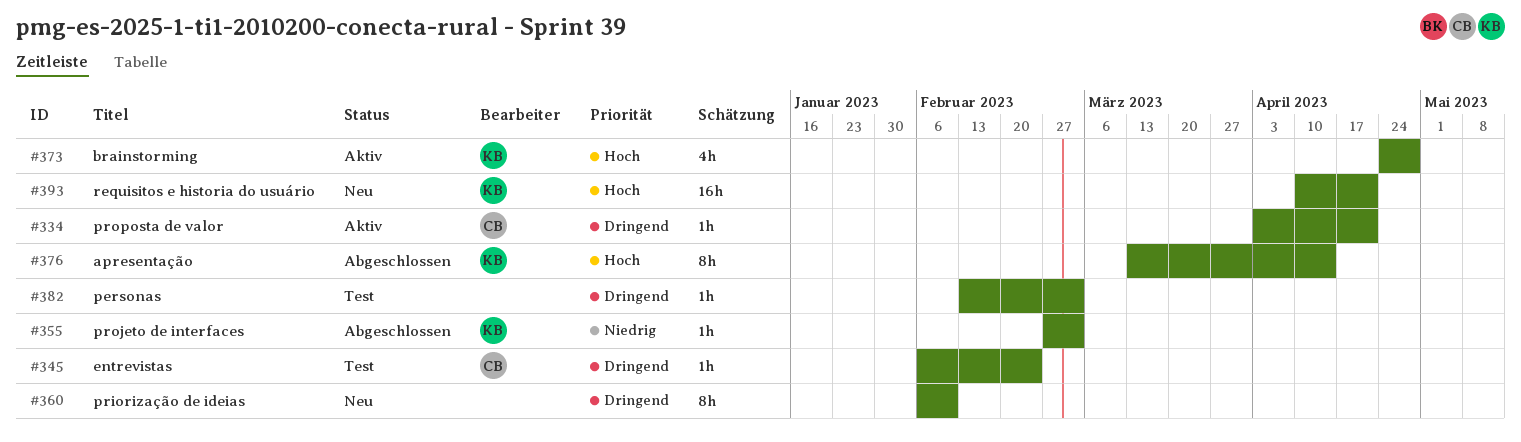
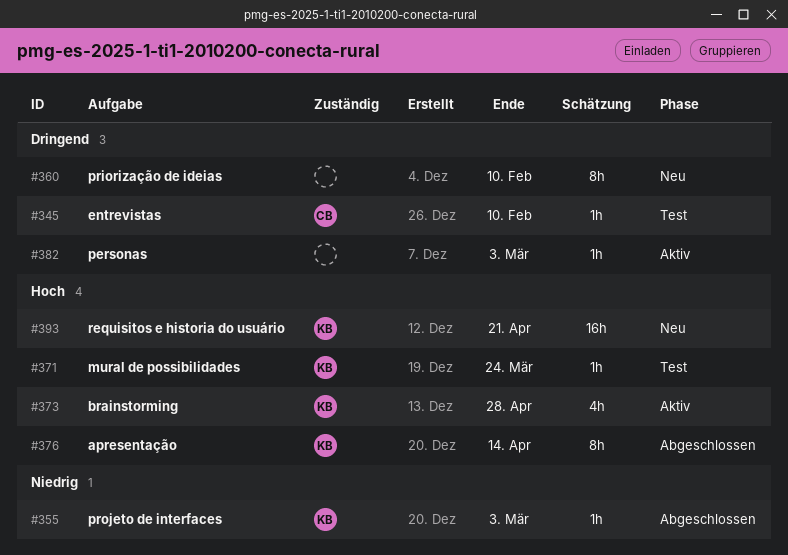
#334: present -> none
#345, due: Feb 24 -> Feb 10
#371: none -> present
#382, status: Test -> Aktiv

